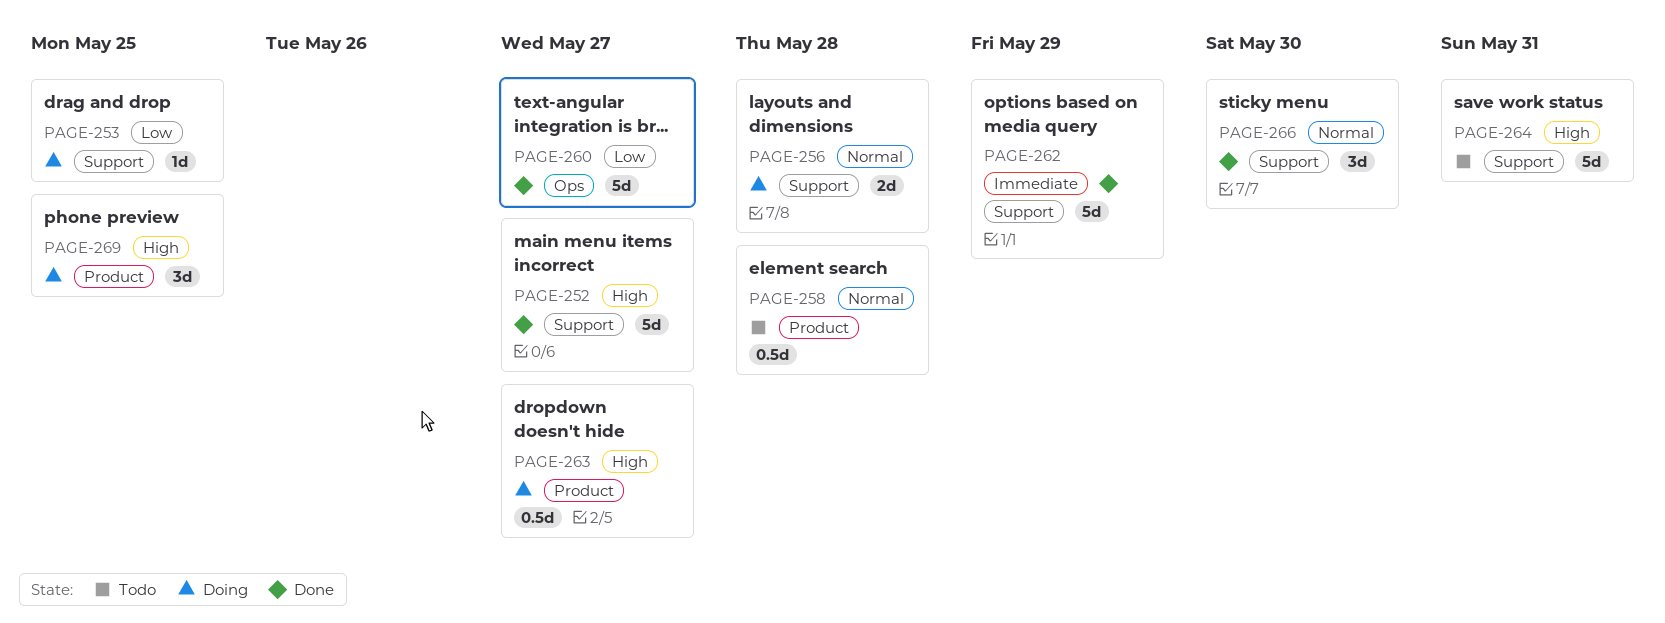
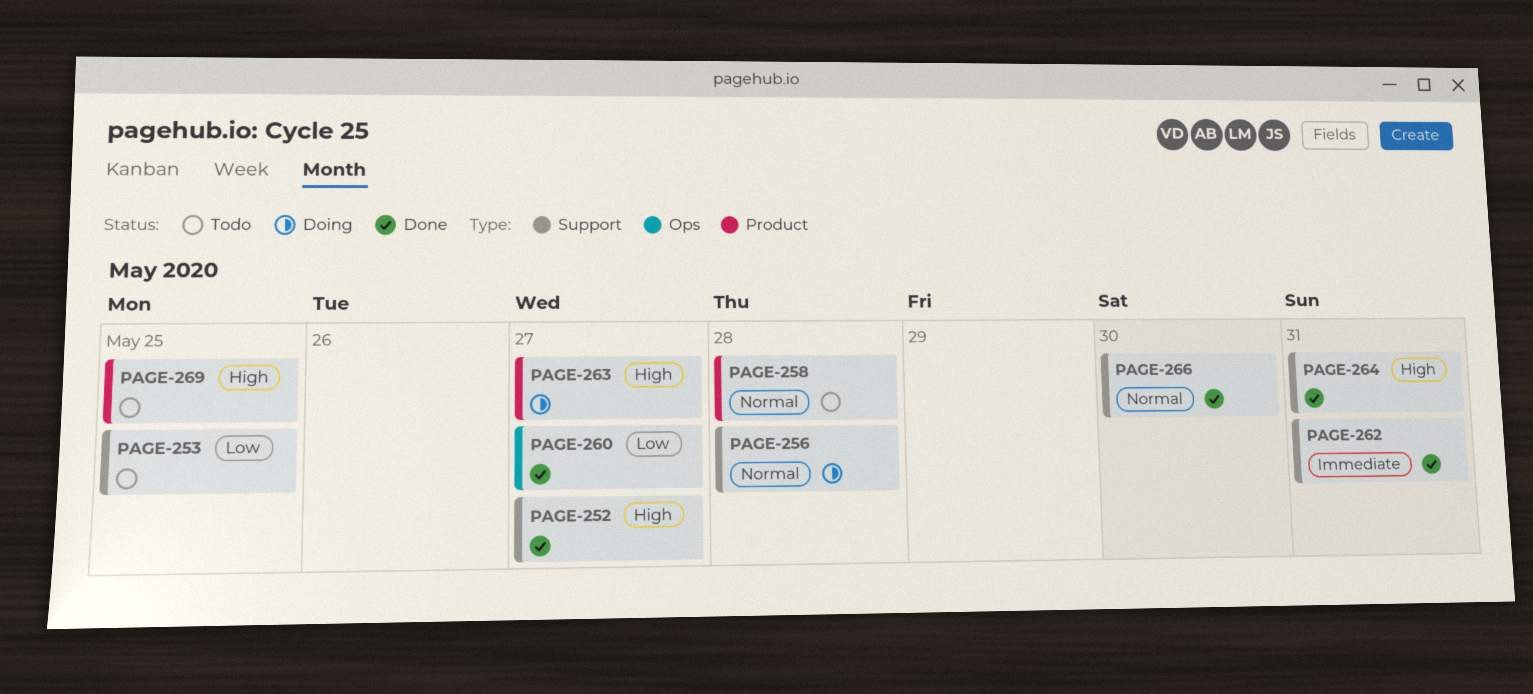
PAGE-253, status: Doing -> Todo
PAGE-262, due: May 29 -> May 31
PAGE-264, status: Todo -> Done
PAGE-269, status: Doing -> Todo

